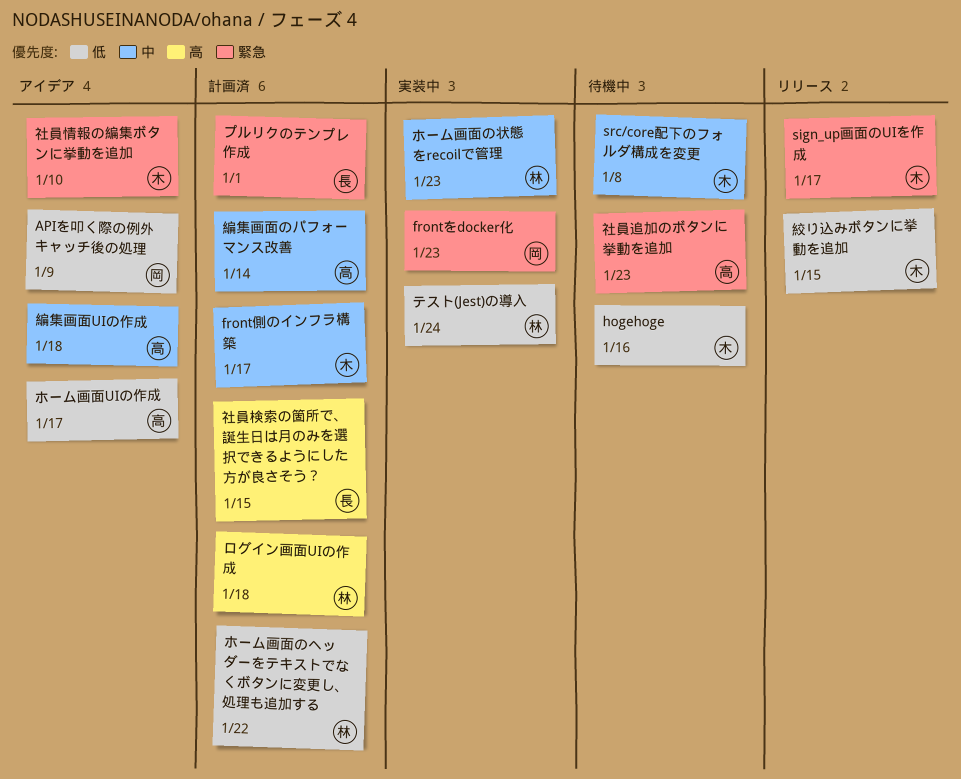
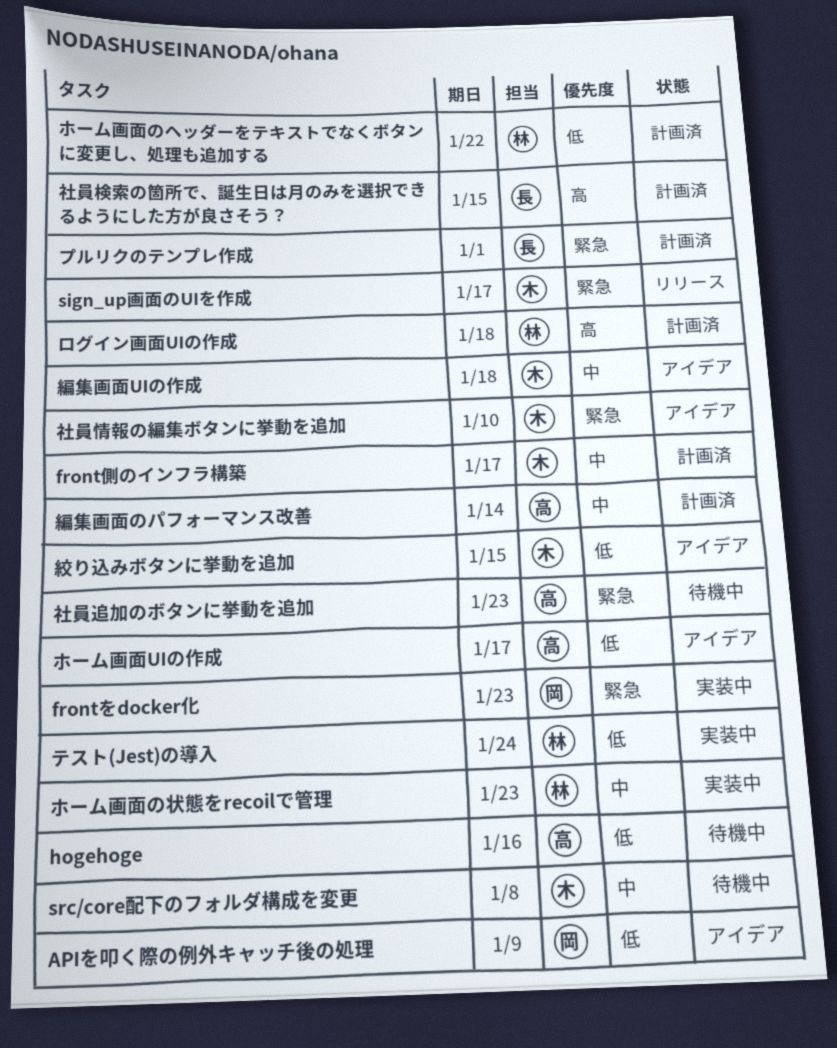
hogehoge, owner: 木 -> 高
絞り込みボタンに挙動を追加, status: リリース -> アイデア
編集画面UIの作成, owner: 高 -> 木

